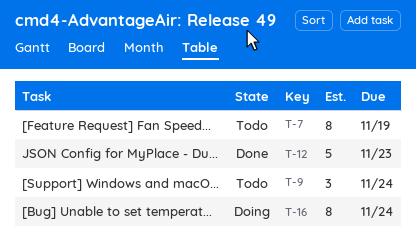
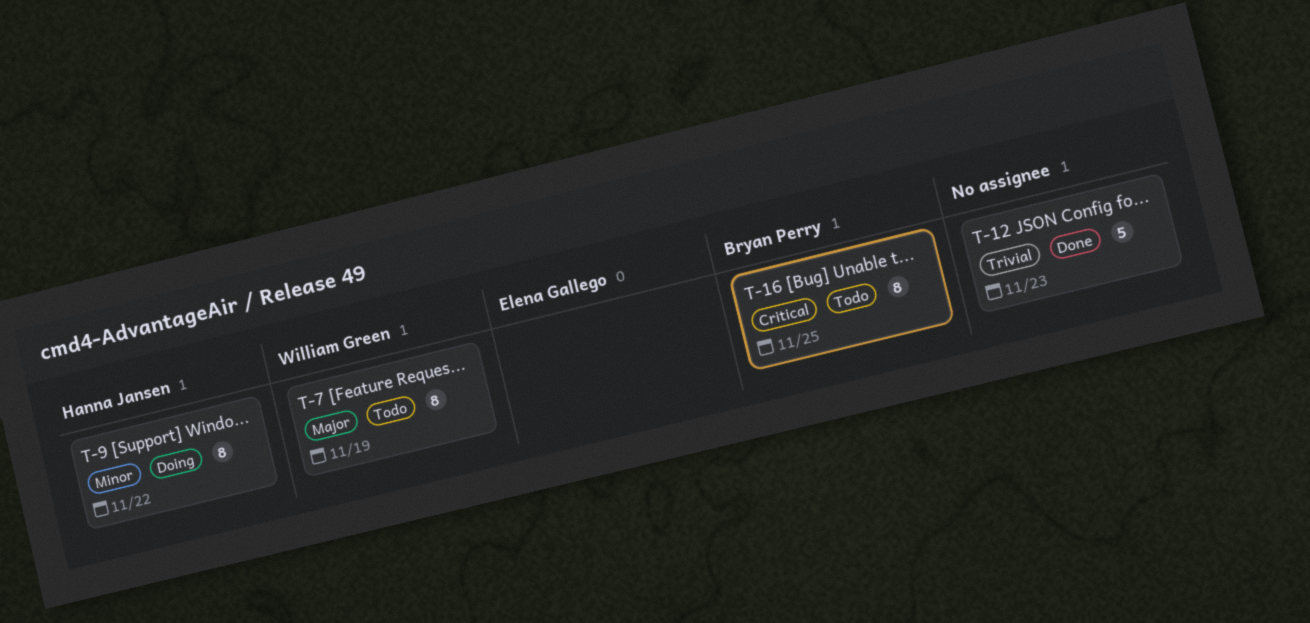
T-9, status: Todo -> Doing
T-9, estimate: 3 -> 8
T-9, due: Nov 24 -> Nov 22
T-16, status: Doing -> Todo
T-16, due: Nov 24 -> Nov 25

